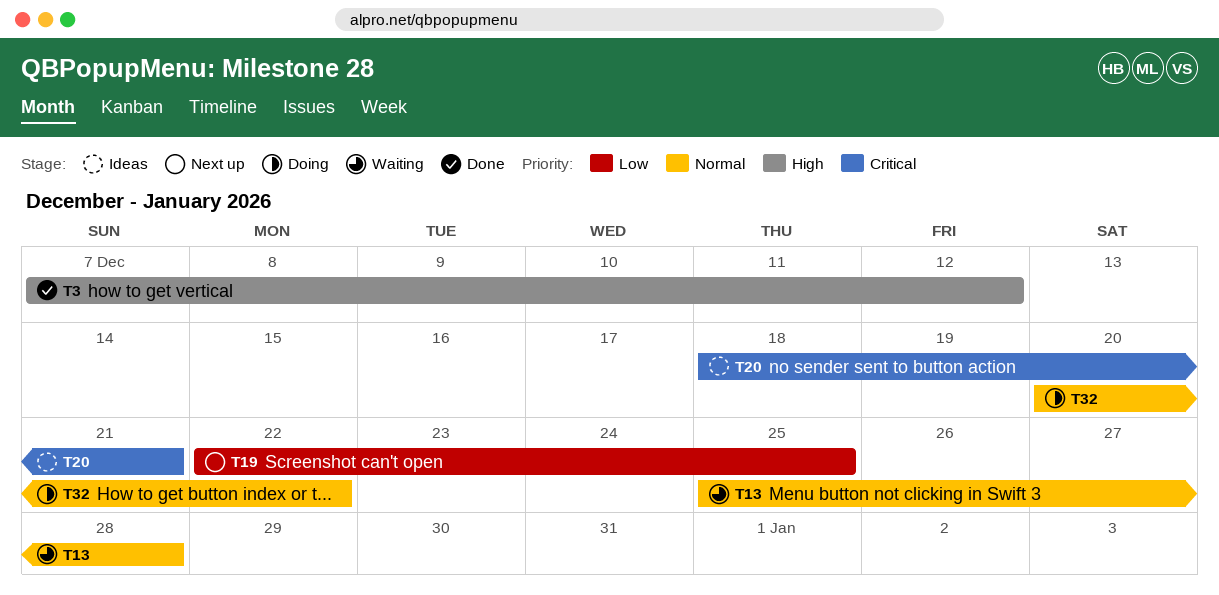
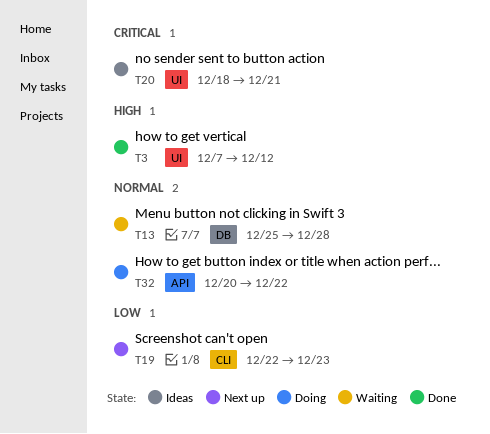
T19, due: Dec 25 -> Dec 23

